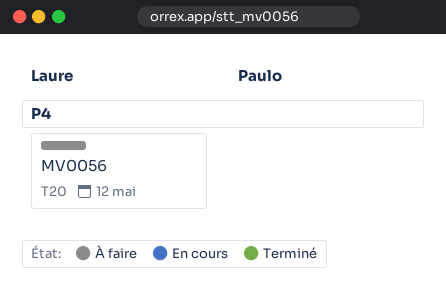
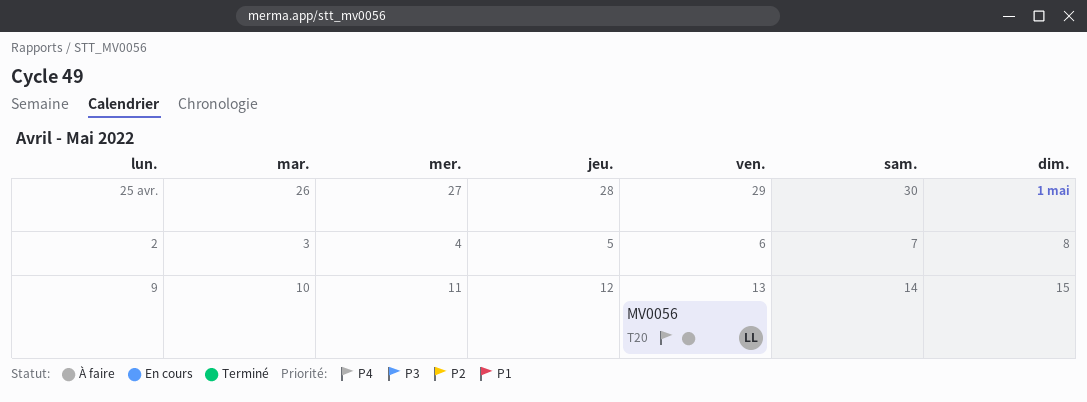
T20, due: May 12 -> May 13

